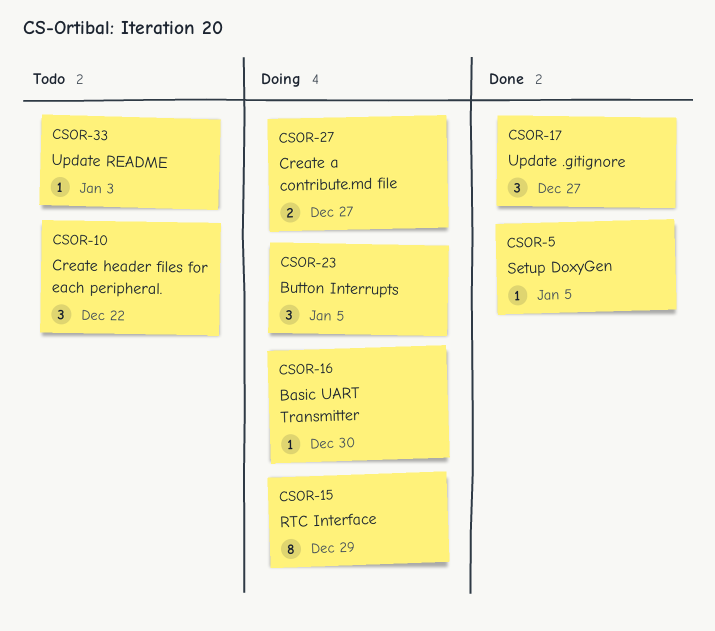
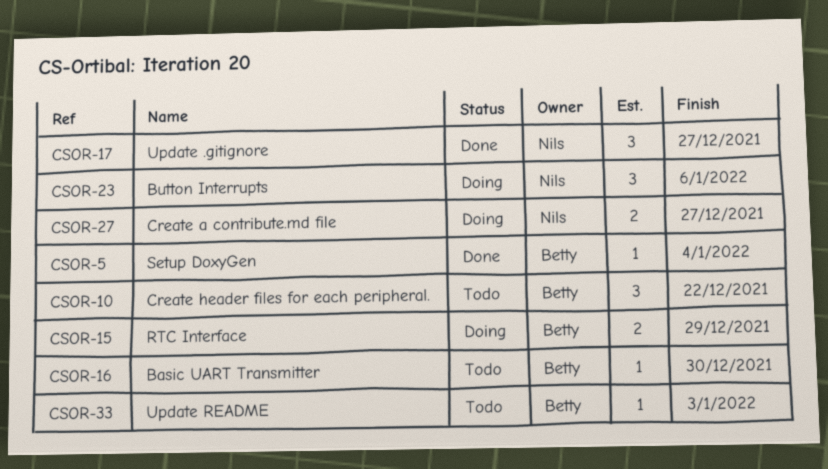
CSOR-5, due: Jan 5 -> Jan 4
CSOR-15, estimate: 8 -> 2
CSOR-16, status: Doing -> Todo
CSOR-23, due: Jan 5 -> Jan 6

